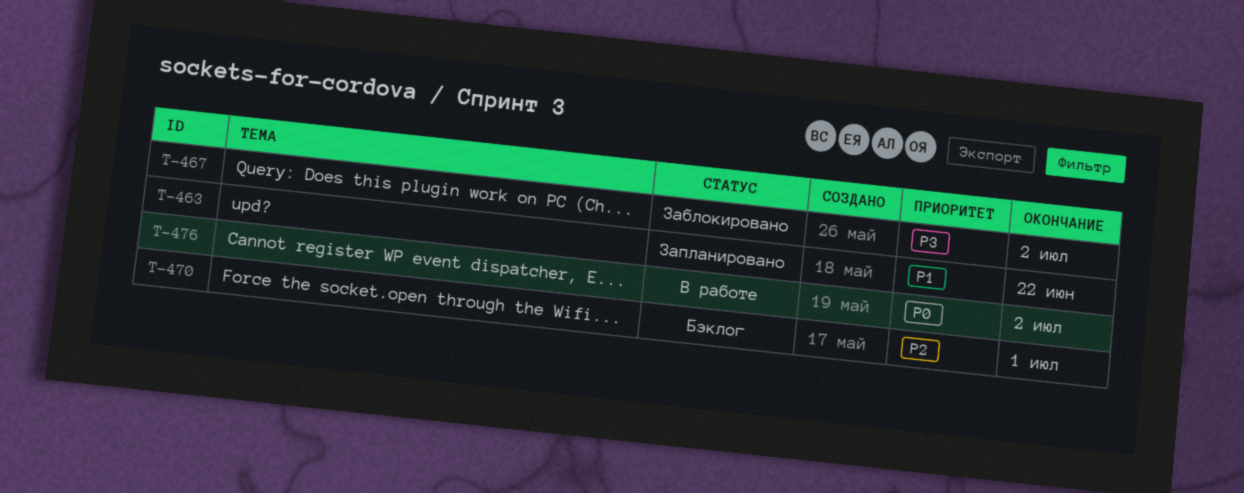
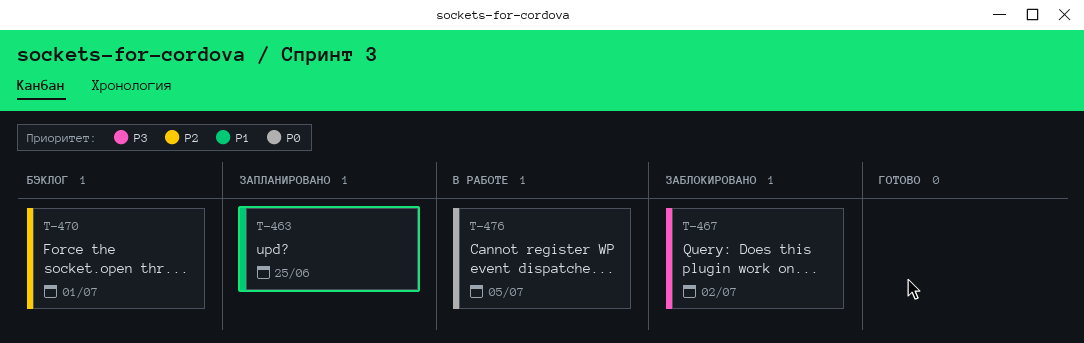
T-463, due: Jun 22 -> Jun 25
T-476, due: Jul 2 -> Jul 5

